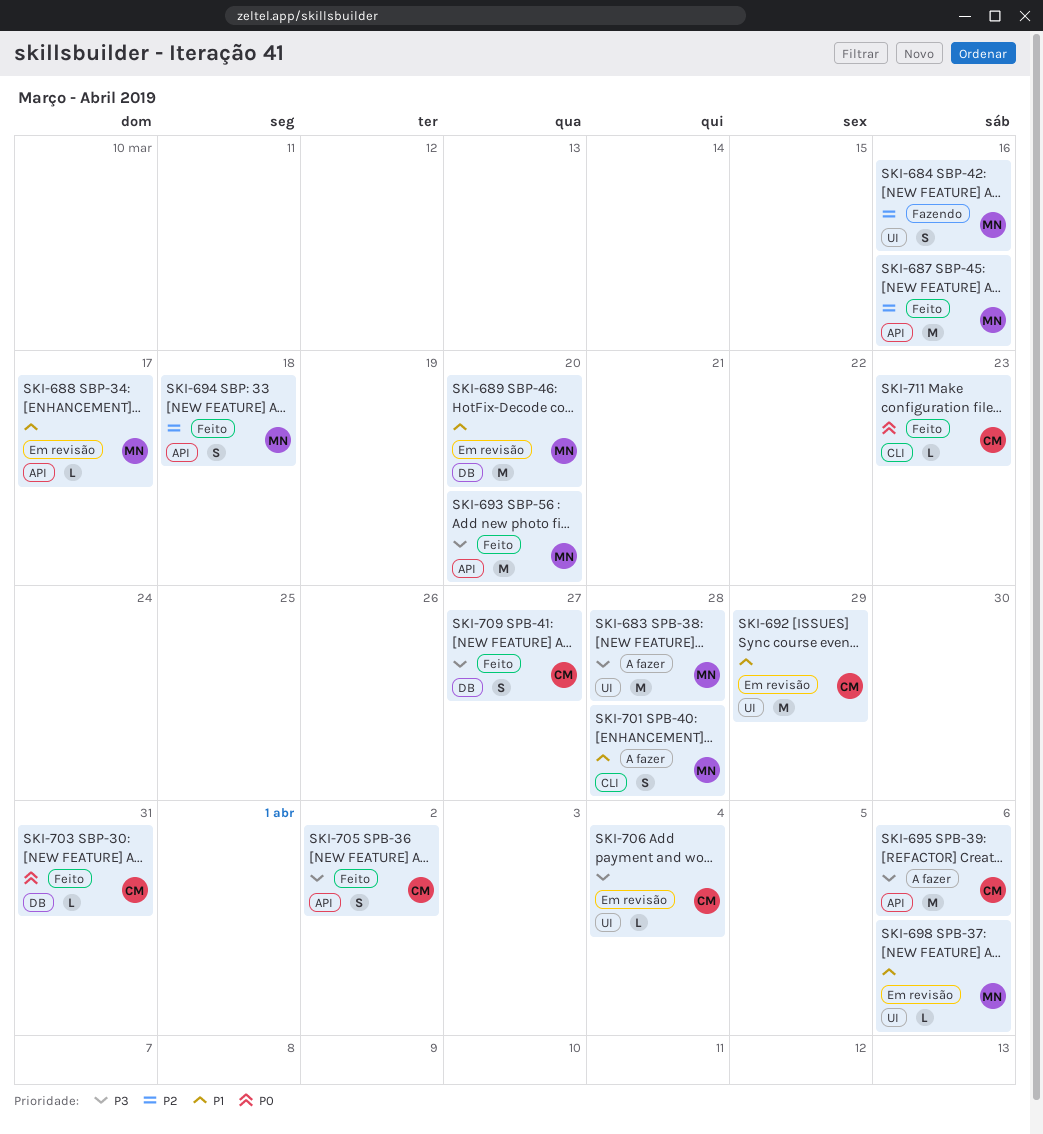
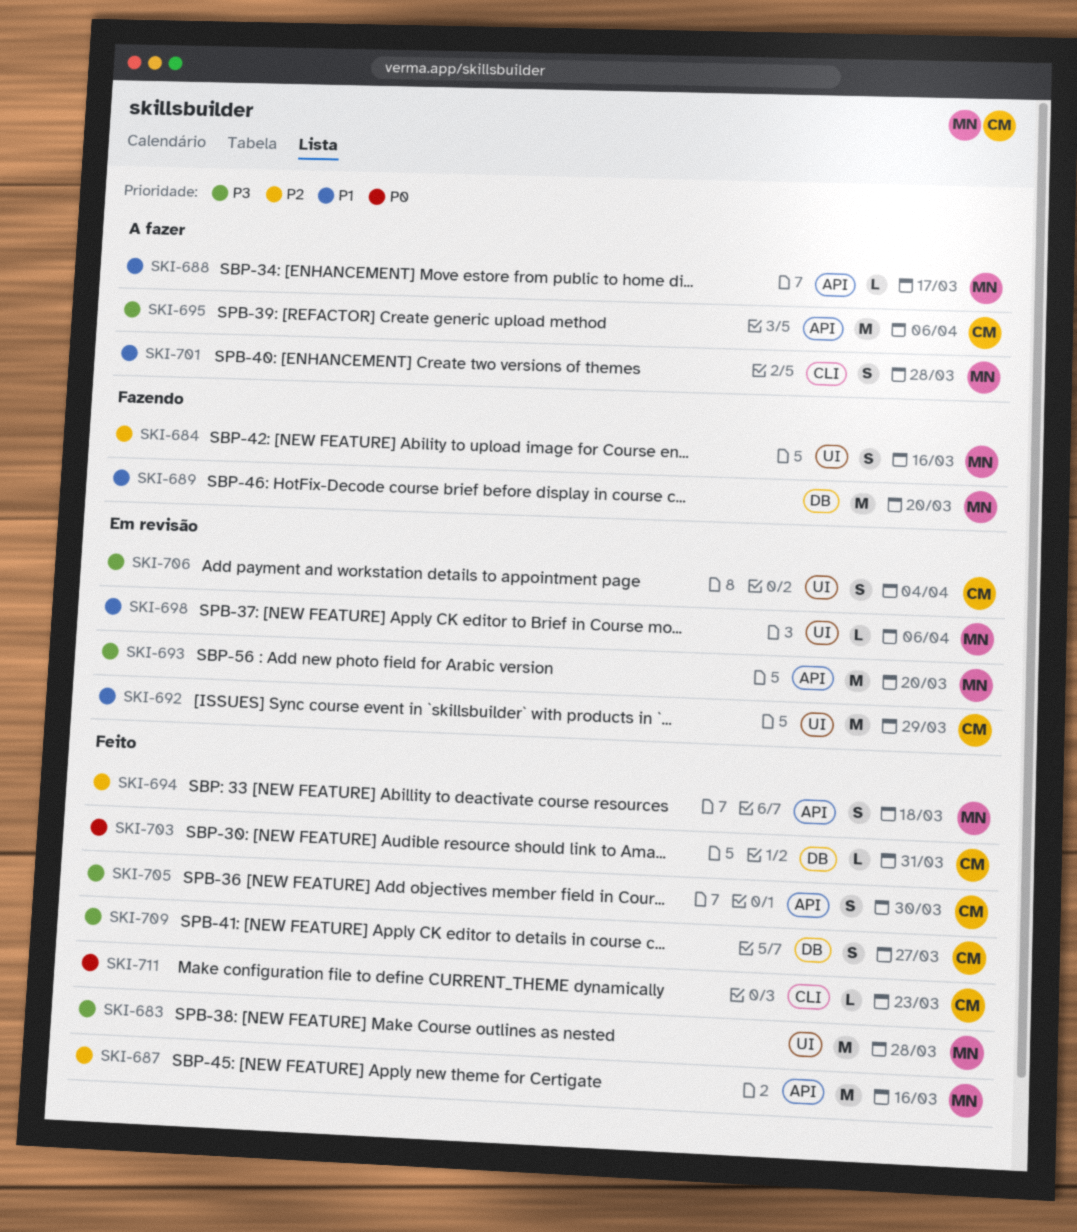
SKI-683, status: A fazer -> Feito
SKI-688, status: Em revisão -> A fazer
SKI-689, status: Em revisão -> Fazendo
SKI-693, status: Feito -> Em revisão
SKI-705, due: Apr 2 -> Mar 30
SKI-706, estimate: L -> S

